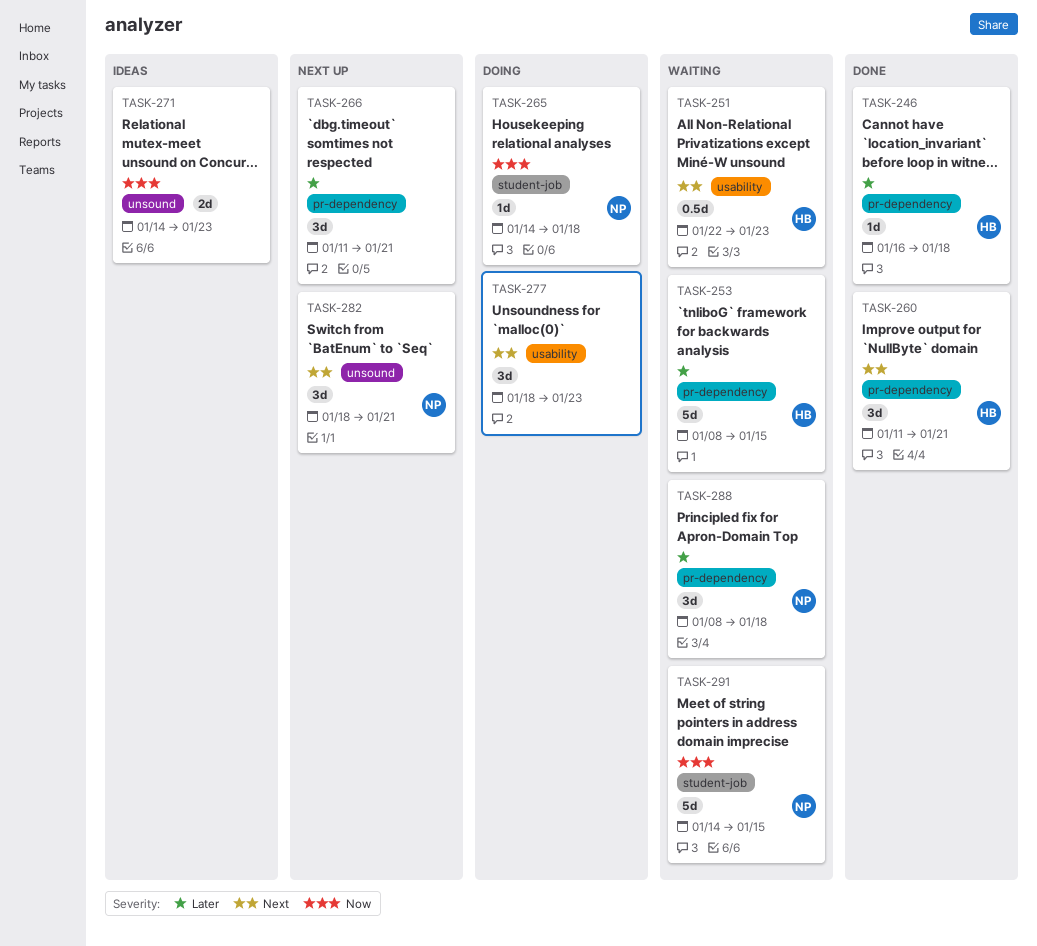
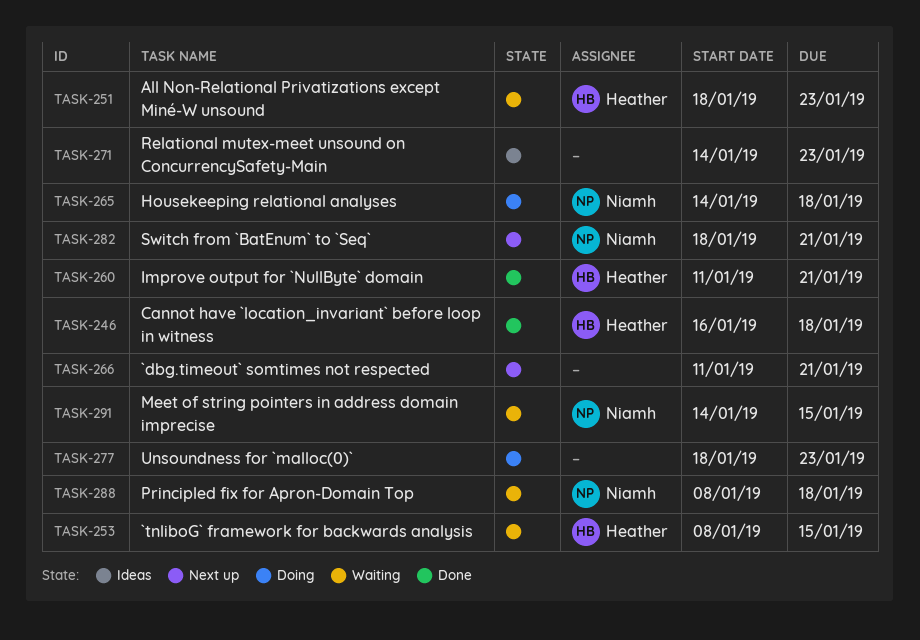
TASK-251, start: Jan 22 -> Jan 18

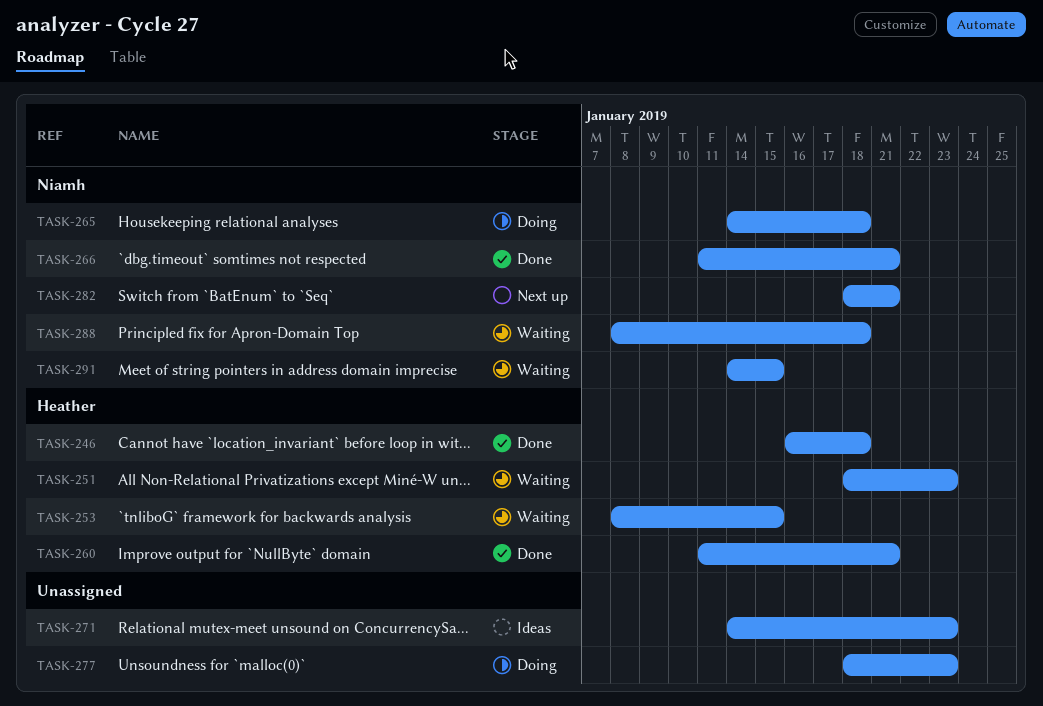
TASK-266, status: Next up -> Done
TASK-266, owner: none -> Niamh

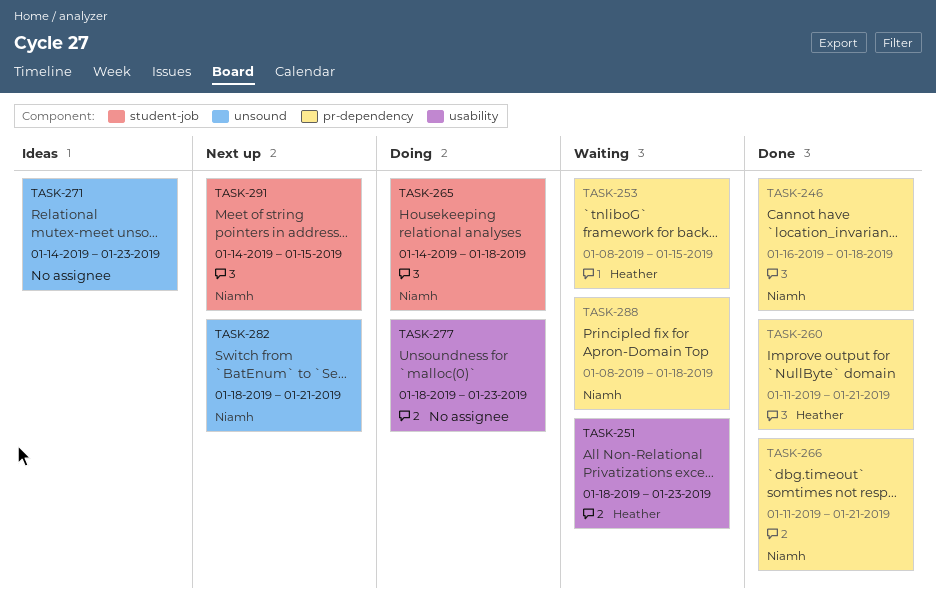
TASK-246, owner: Heather -> Niamh
TASK-291, status: Waiting -> Next up

